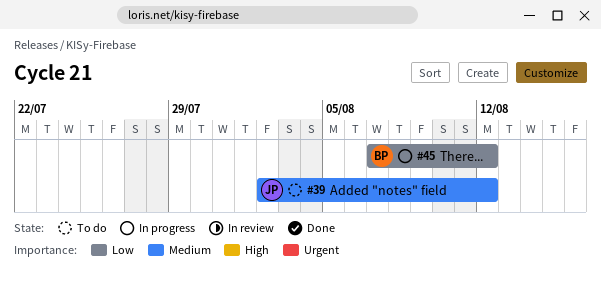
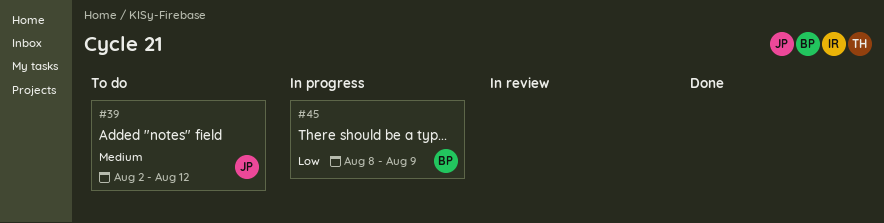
#45, start: Aug 7 -> Aug 8
#45, due: Aug 12 -> Aug 9

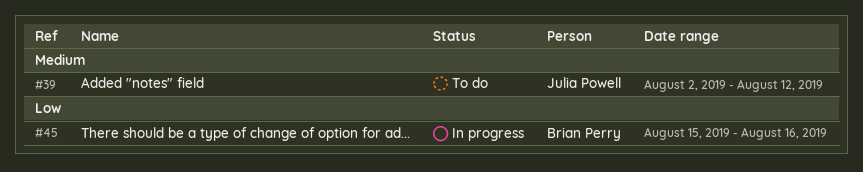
#45, start: Aug 8 -> Aug 15
#45, due: Aug 9 -> Aug 16

